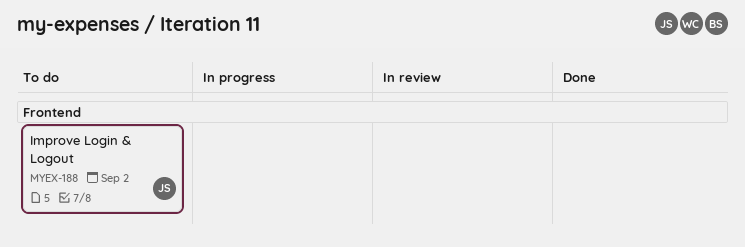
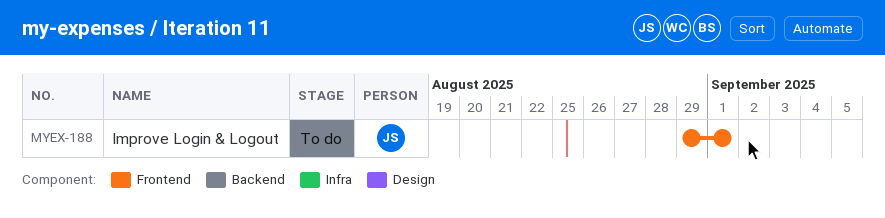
MYEX-188, due: Sep 2 -> Sep 1

